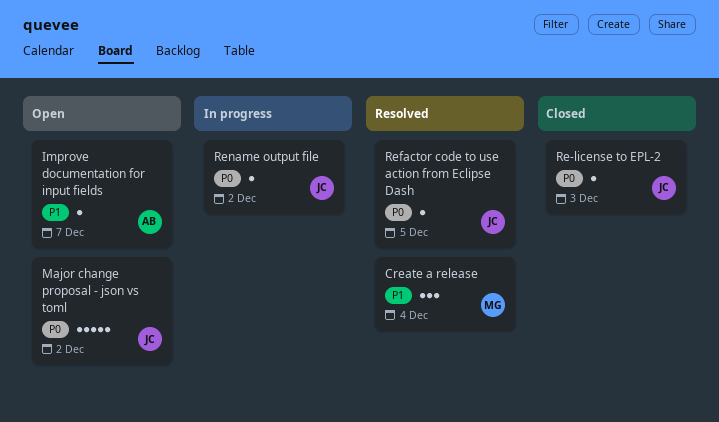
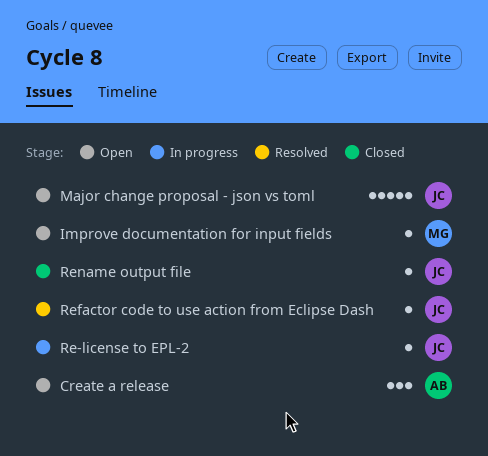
Create a release, status: Resolved -> Open
Create a release, owner: MG -> AB
Improve documentation for input fields, owner: AB -> MG
Re-license to EPL-2, status: Closed -> In progress
Rename output file, status: In progress -> Closed

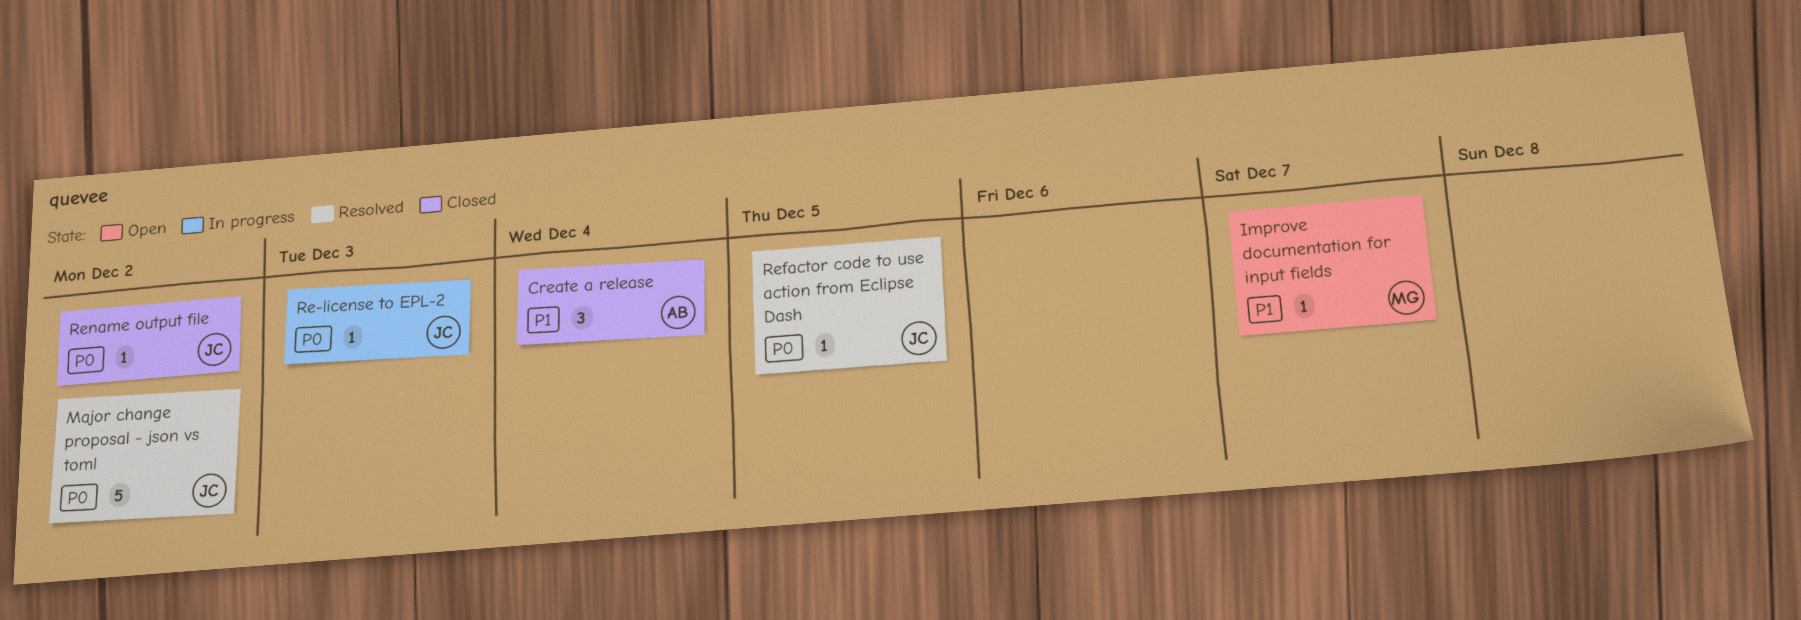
Create a release, status: Open -> Closed
Major change proposal - json vs toml, status: Open -> Resolved

